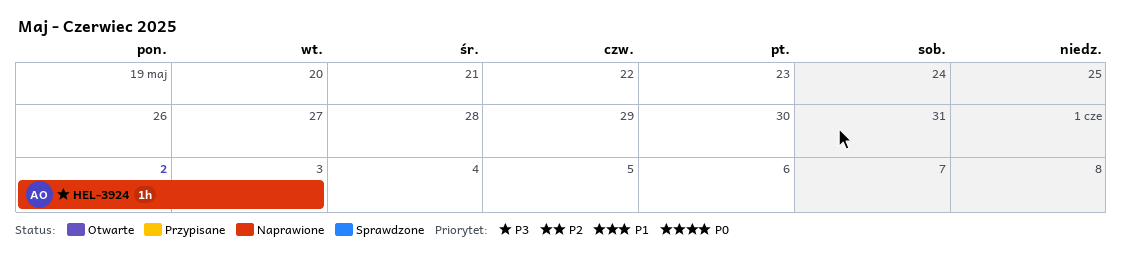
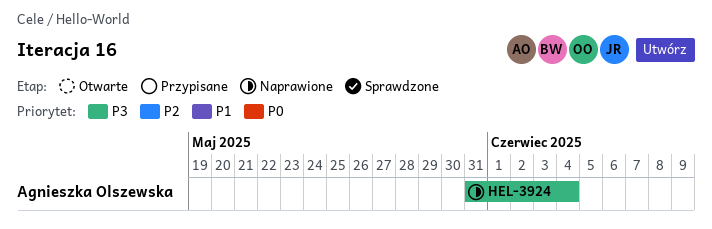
HEL-3924, start: Jun 2 -> May 31
HEL-3924, due: Jun 3 -> Jun 4

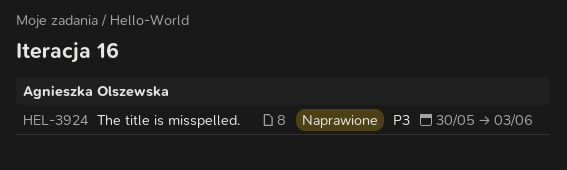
HEL-3924, start: May 31 -> May 30
HEL-3924, due: Jun 4 -> Jun 3

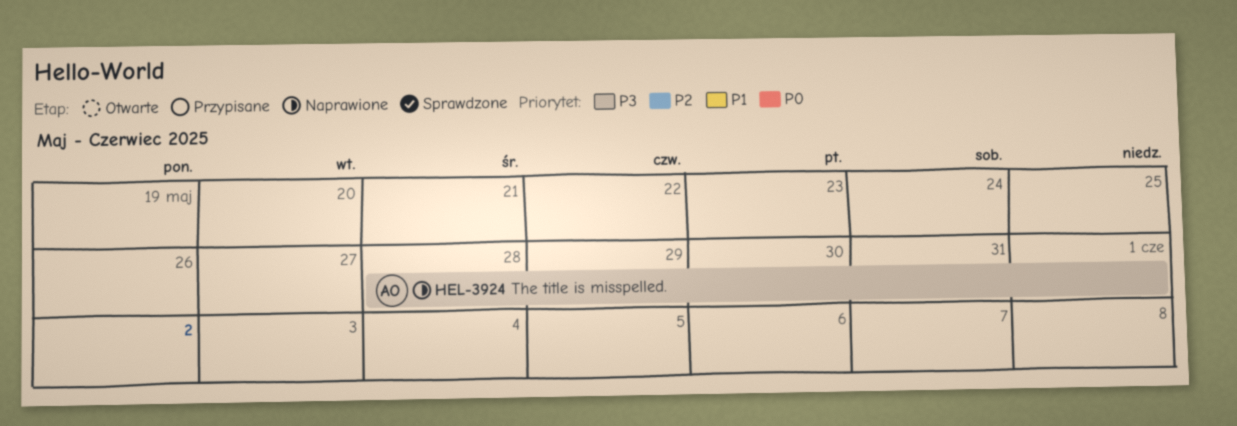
HEL-3924, start: May 30 -> May 28
HEL-3924, due: Jun 3 -> Jun 1

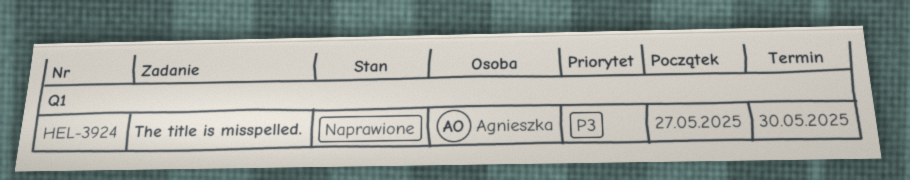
HEL-3924, start: May 28 -> May 27
HEL-3924, due: Jun 1 -> May 30

